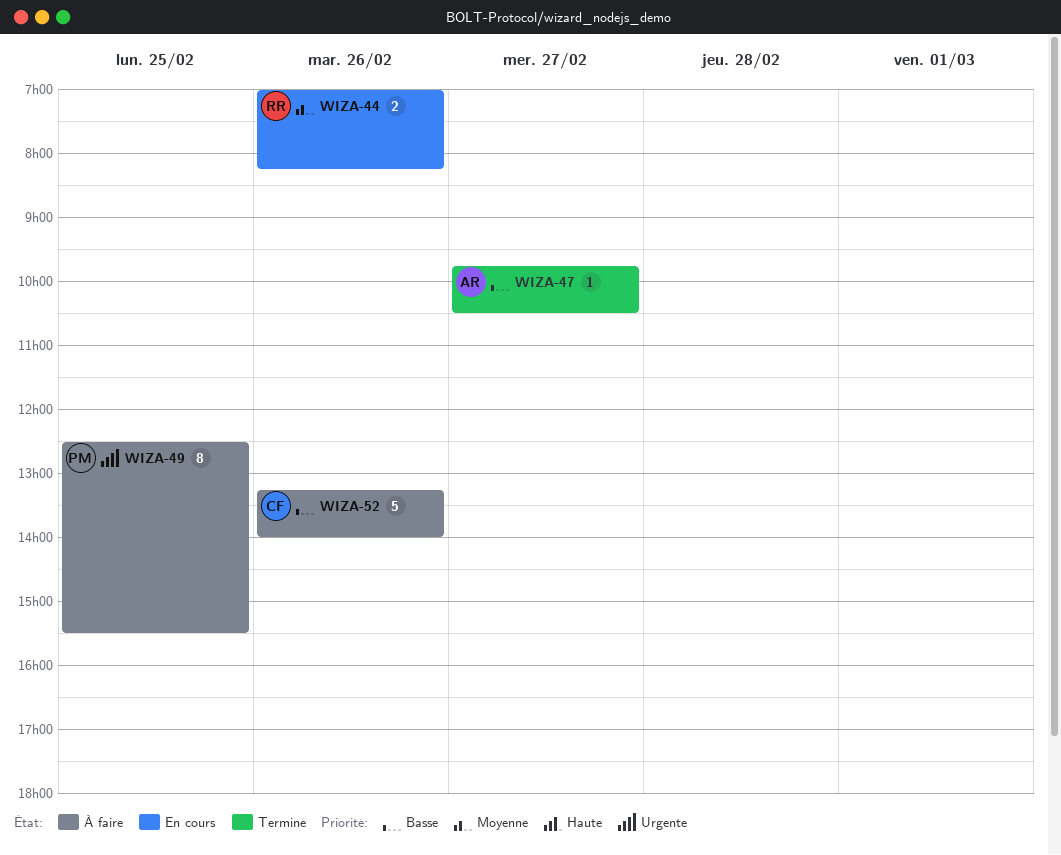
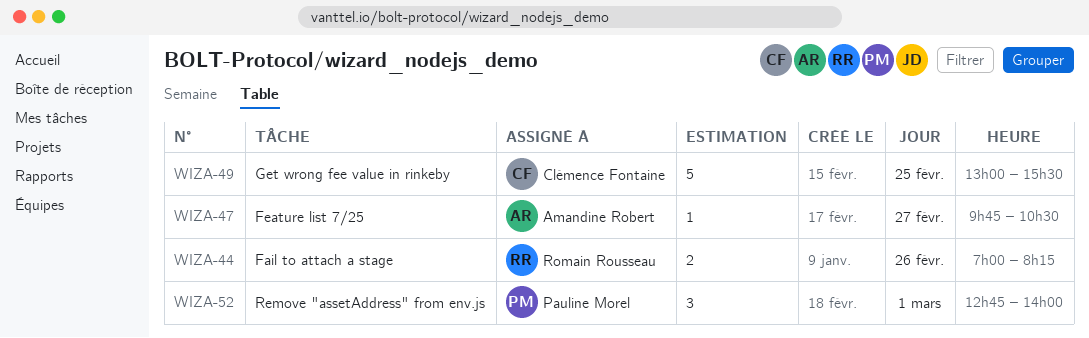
WIZA-49, owner: Pauline Morel -> Clémence Fontaine
WIZA-49, estimate: 8 -> 5
WIZA-49, begins: 12:30 -> 13:00
WIZA-52, owner: Clémence Fontaine -> Pauline Morel
WIZA-52, estimate: 5 -> 3
WIZA-52, day: Feb 26 -> Mar 1
WIZA-52, begins: 13:15 -> 12:45

